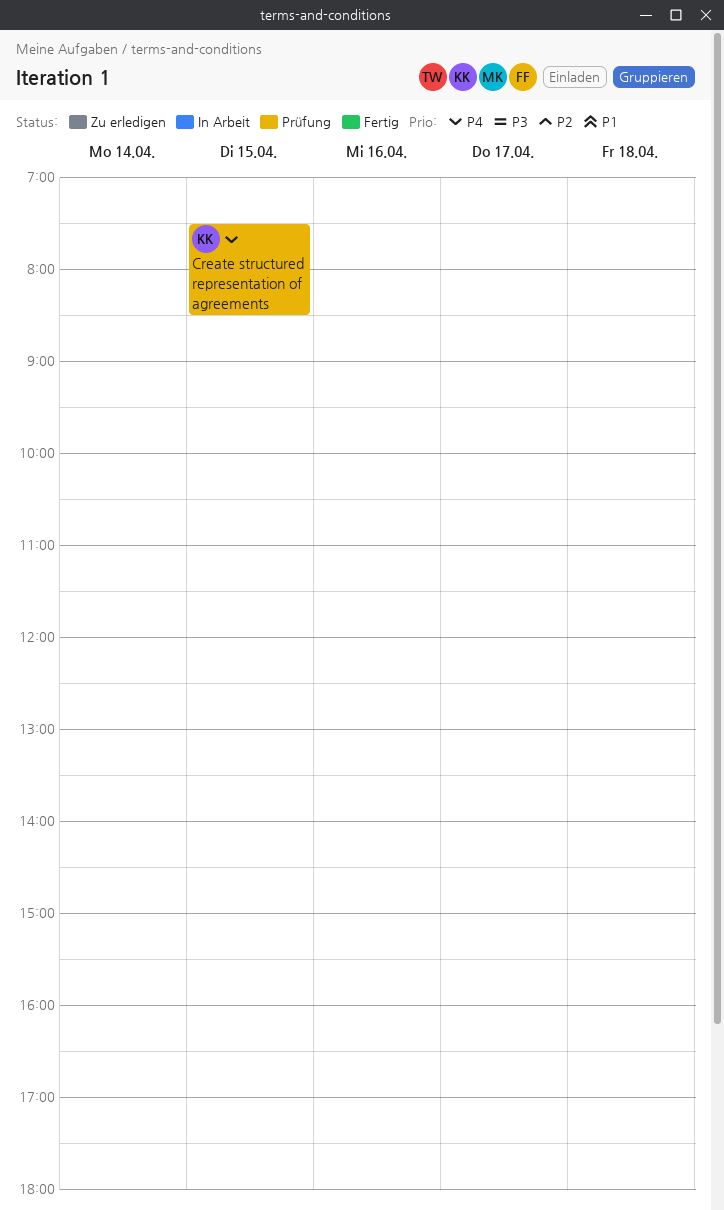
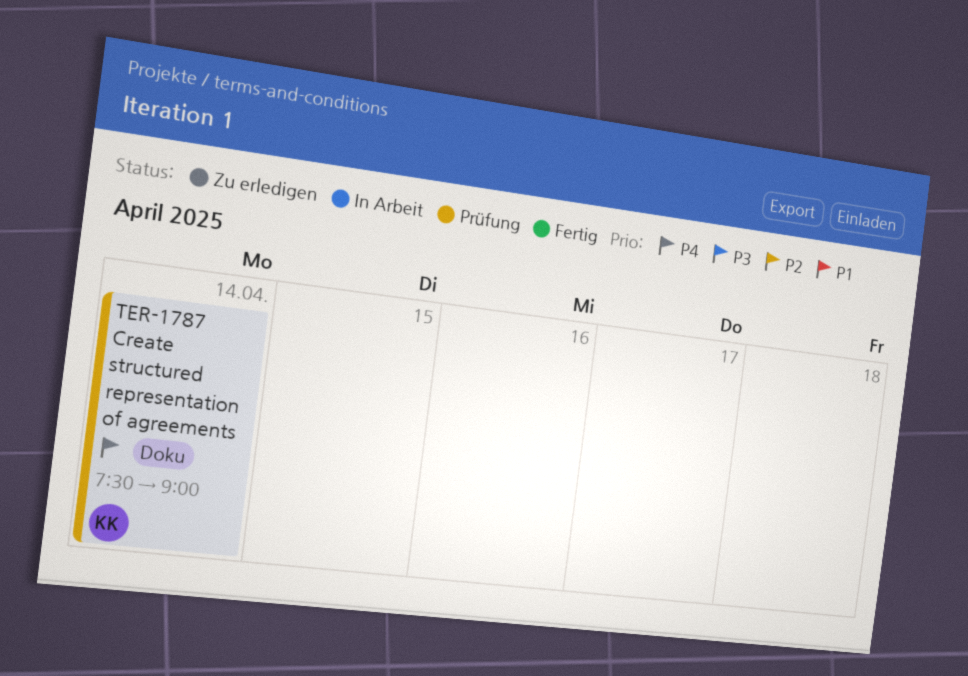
Create structured representation of agreements, day: Apr 15 -> Apr 14
Create structured representation of agreements, ends: 08:30 -> 09:00

